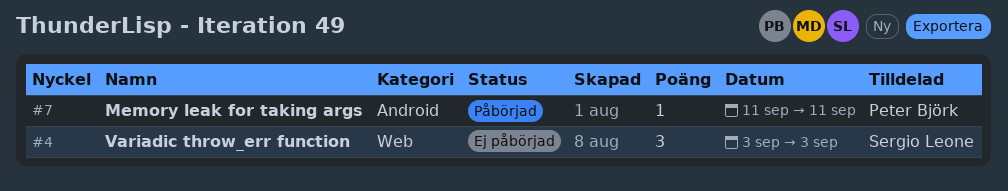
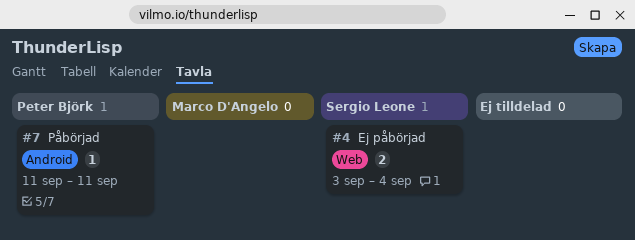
#4, estimate: 3 -> 2
#4, due: Sep 3 -> Sep 4

